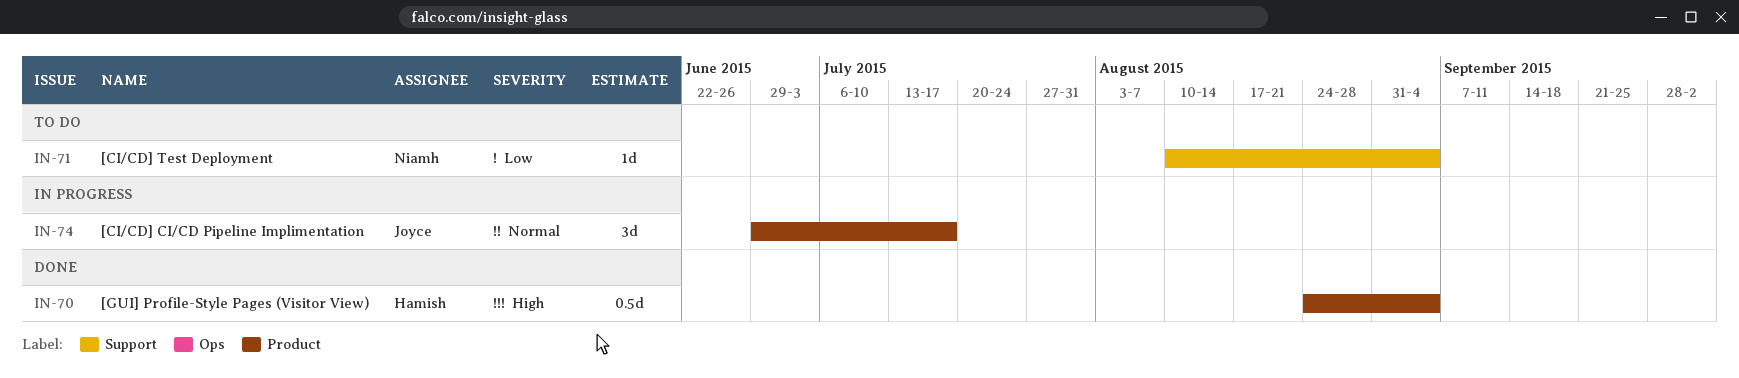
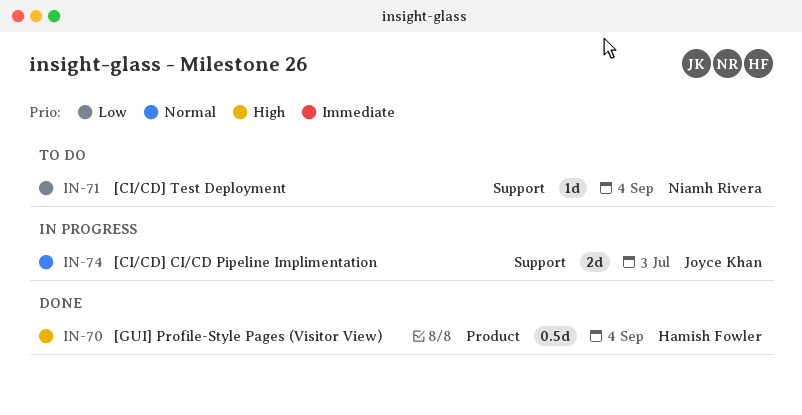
IN-74, label: Product -> Support
IN-74, estimate: 3d -> 2d
IN-74, due: Jul 17 -> Jul 3

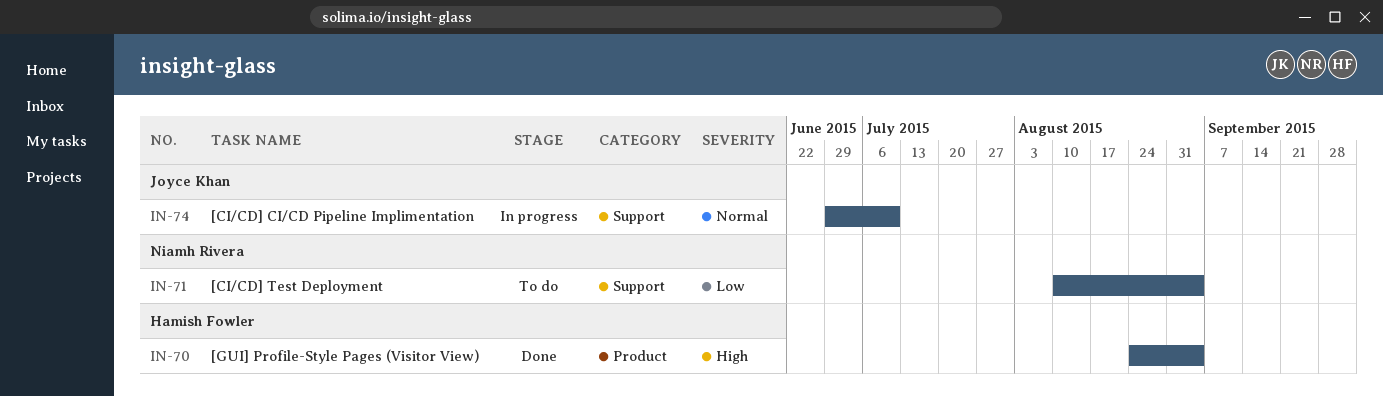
IN-74, due: Jul 3 -> Jul 10

